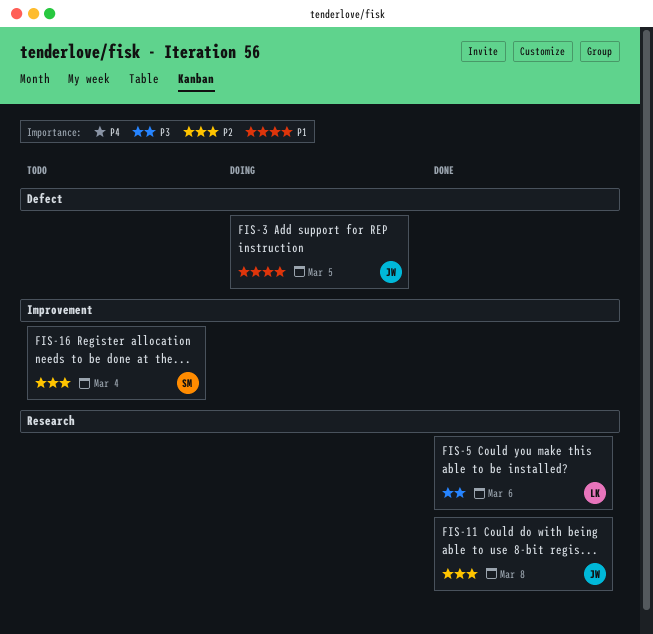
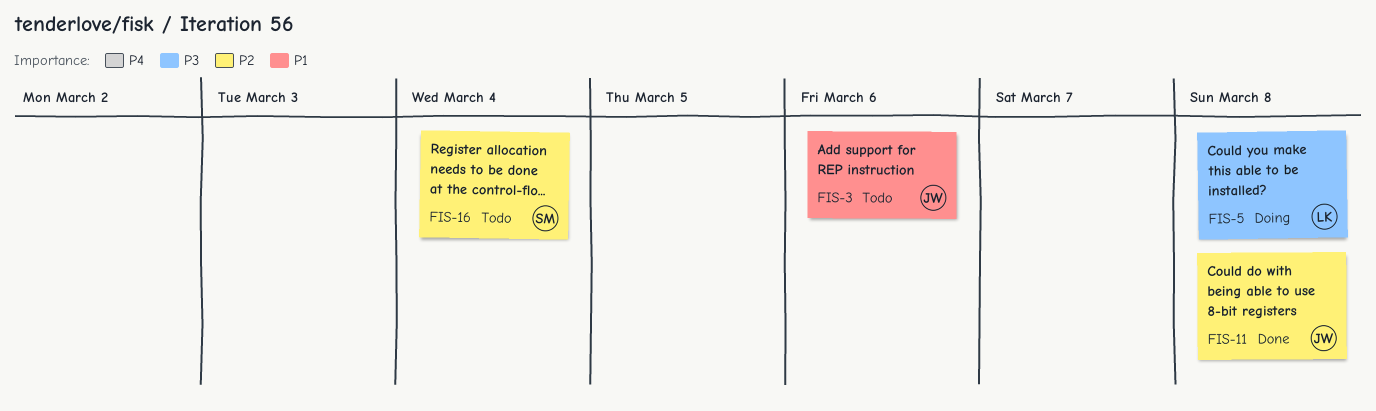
FIS-3, status: Doing -> Todo
FIS-3, due: Mar 5 -> Mar 6
FIS-5, status: Done -> Doing
FIS-5, due: Mar 6 -> Mar 8

